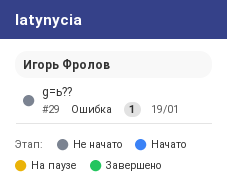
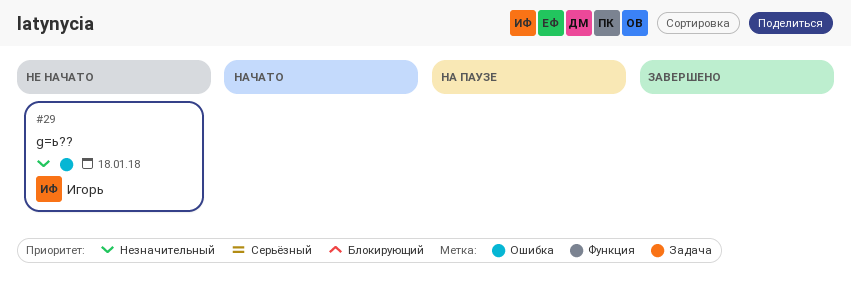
#29, due: Jan 19 -> Jan 18

